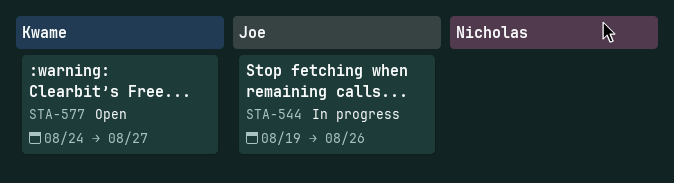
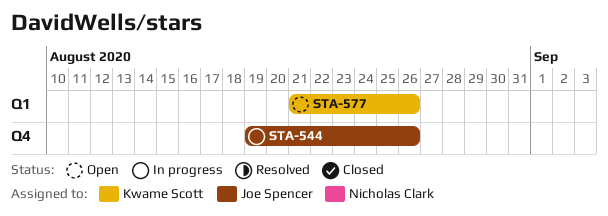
STA-577, start: Aug 24 -> Aug 21
STA-577, due: Aug 27 -> Aug 26

